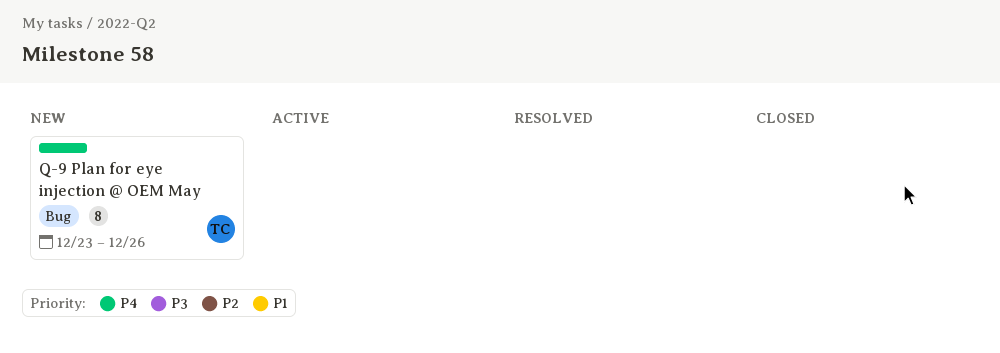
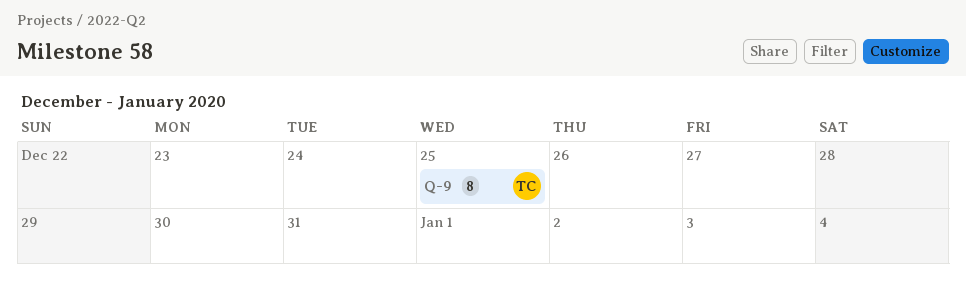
Q-9, due: Dec 26 -> Dec 25

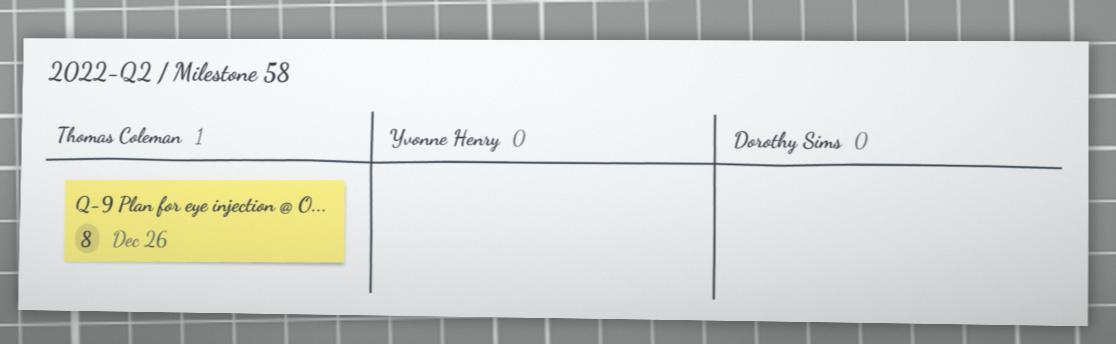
Q-9, due: Dec 25 -> Dec 26

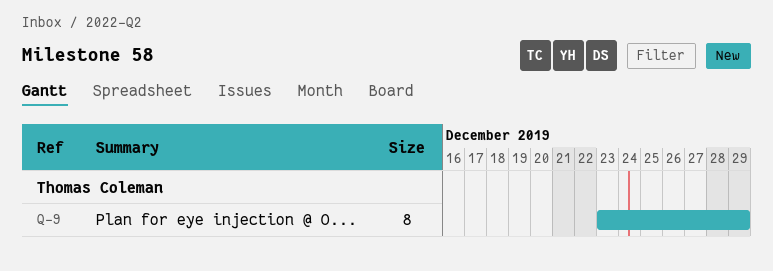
Q-9, due: Dec 26 -> Dec 29

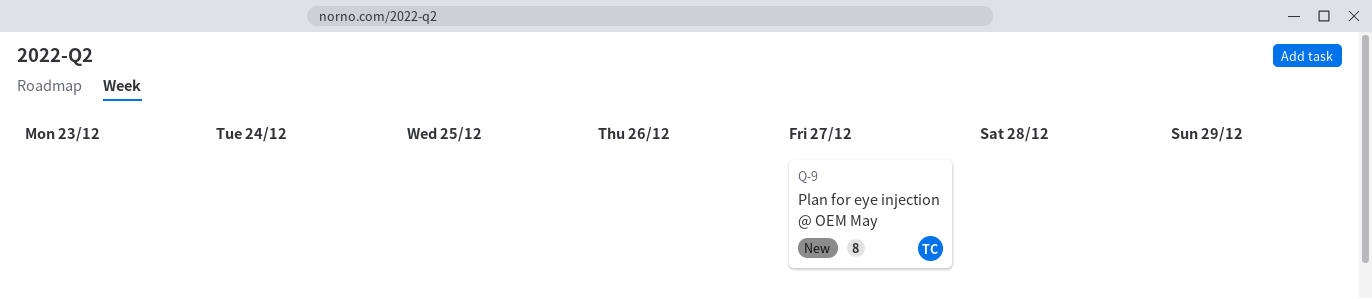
Q-9, due: Dec 29 -> Dec 27

